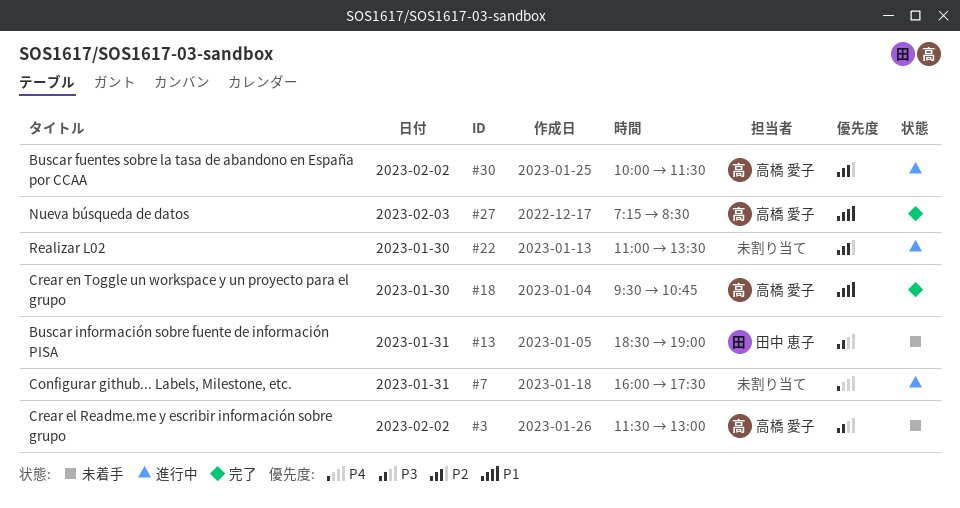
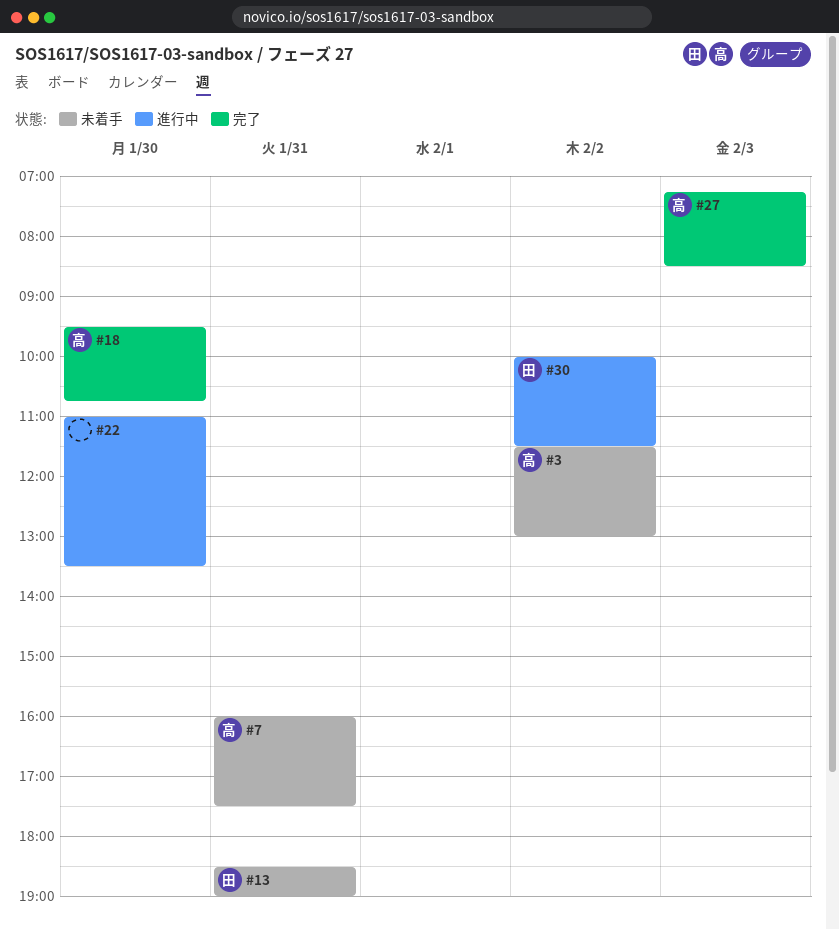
#7, status: 進行中 -> 未着手
#7, owner: none -> 高橋 愛子
#30, owner: 高橋 愛子 -> 田中 恵子

